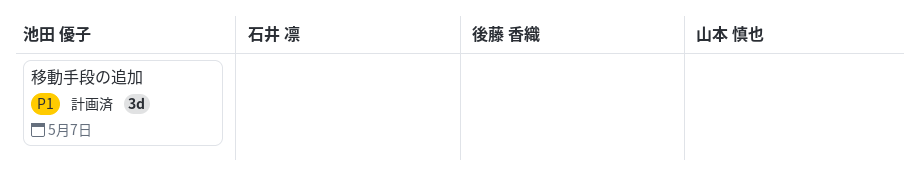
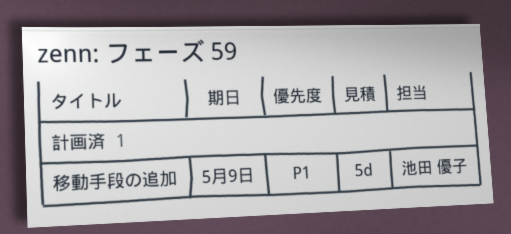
移動手段の追加, estimate: 3d -> 5d
移動手段の追加, due: May 7 -> May 9

